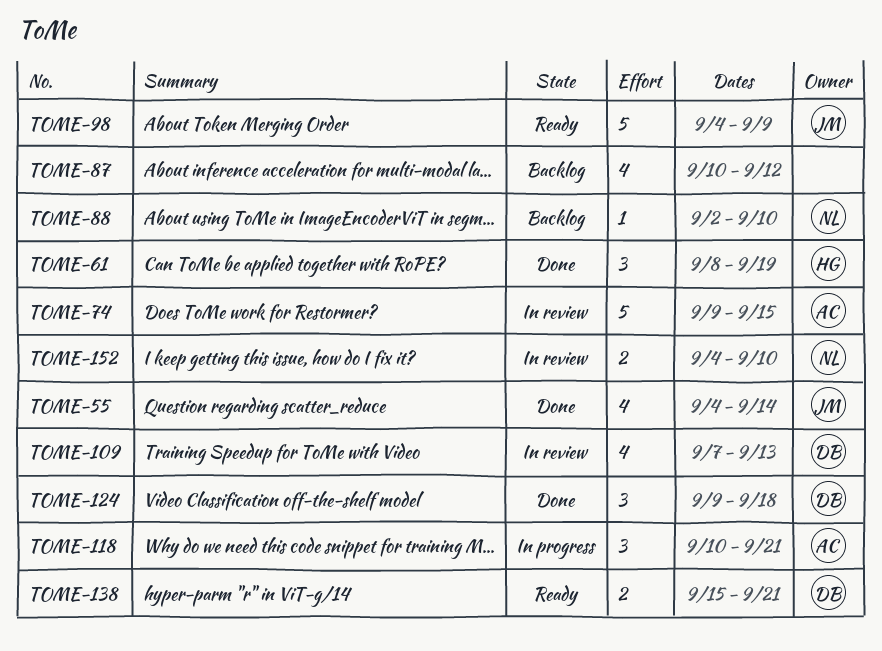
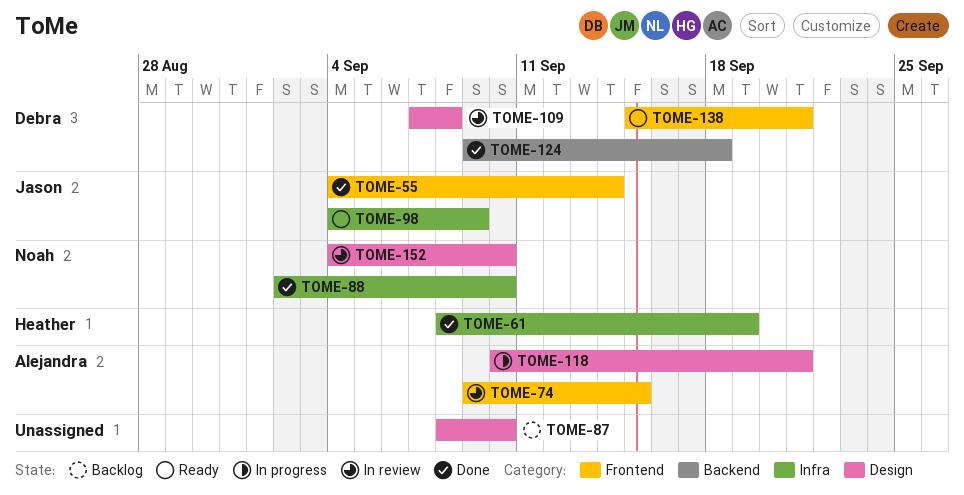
TOME-87, start: Sep 10 -> Sep 8
TOME-87, due: Sep 12 -> Sep 10
TOME-88, status: Backlog -> Done
TOME-109, due: Sep 13 -> Sep 8

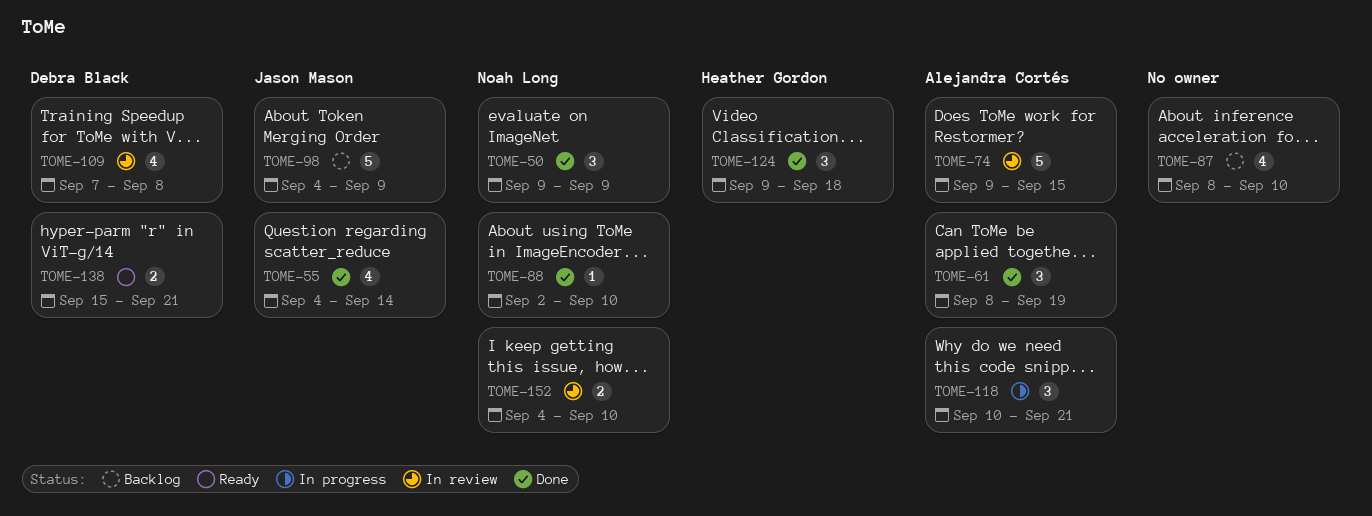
TOME-50: none -> present
TOME-61, owner: Heather Gordon -> Alejandra Cortés
TOME-98, status: Ready -> Backlog
TOME-124, owner: Debra Black -> Heather Gordon

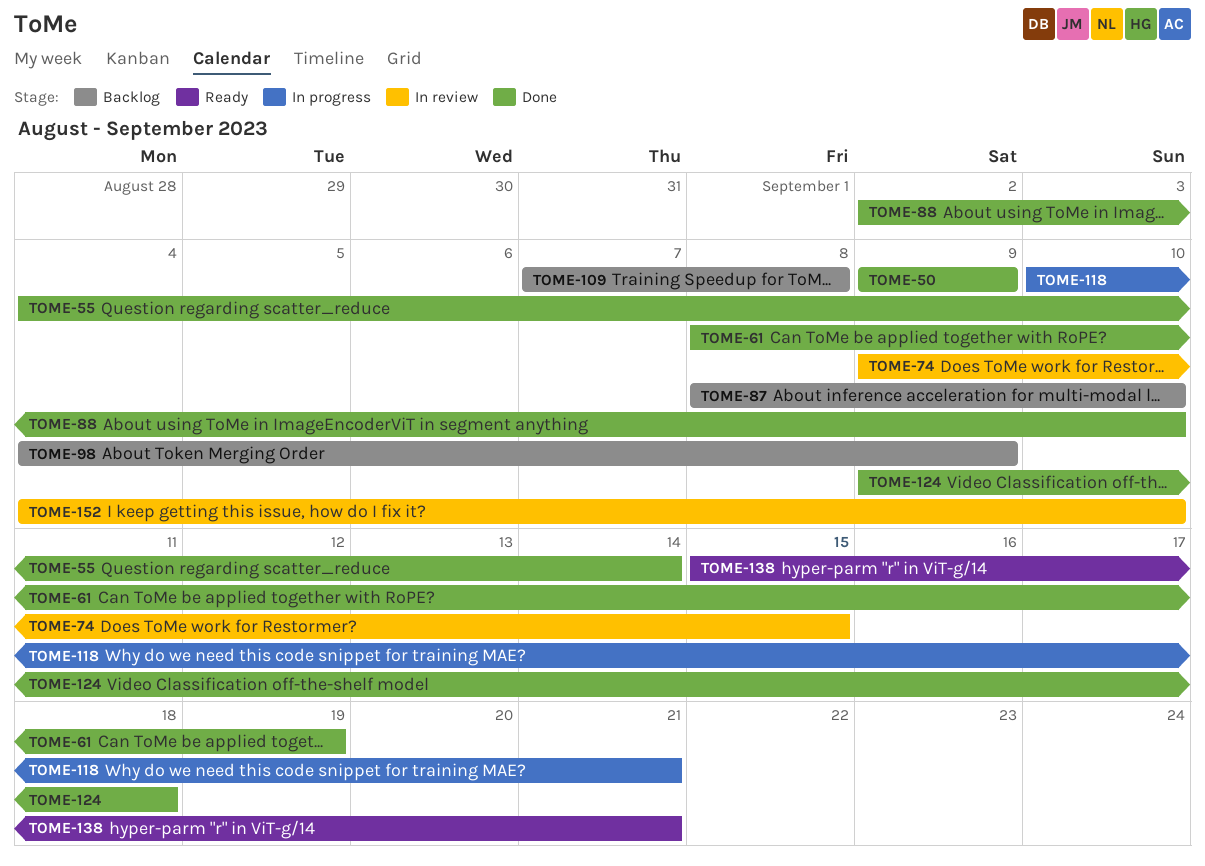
TOME-109, status: In review -> Backlog

